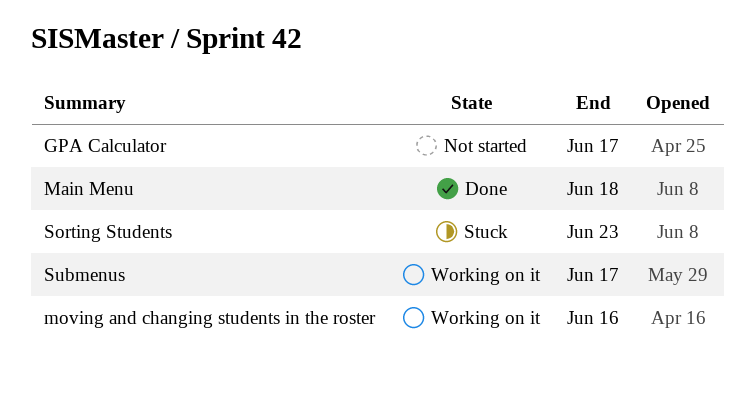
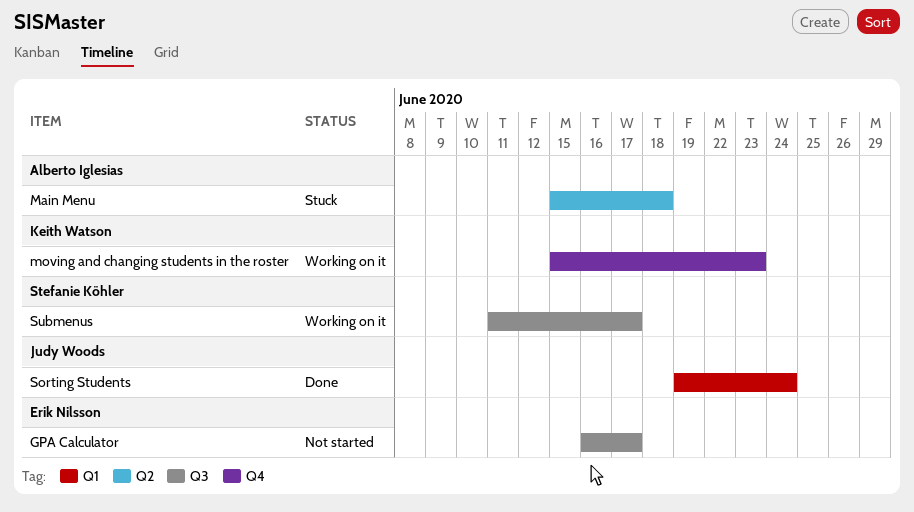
Main Menu, status: Done -> Stuck
moving and changing students in the roster, due: Jun 16 -> Jun 23
Sorting Students, status: Stuck -> Done
Sorting Students, due: Jun 23 -> Jun 24

